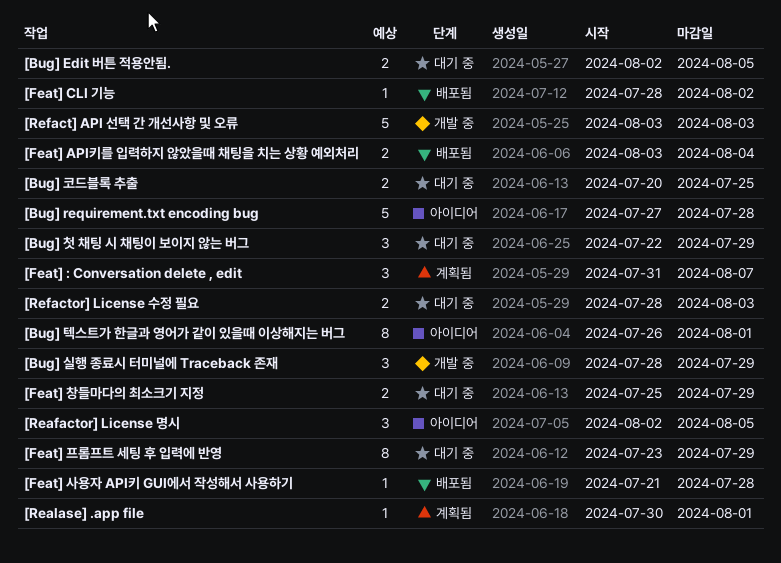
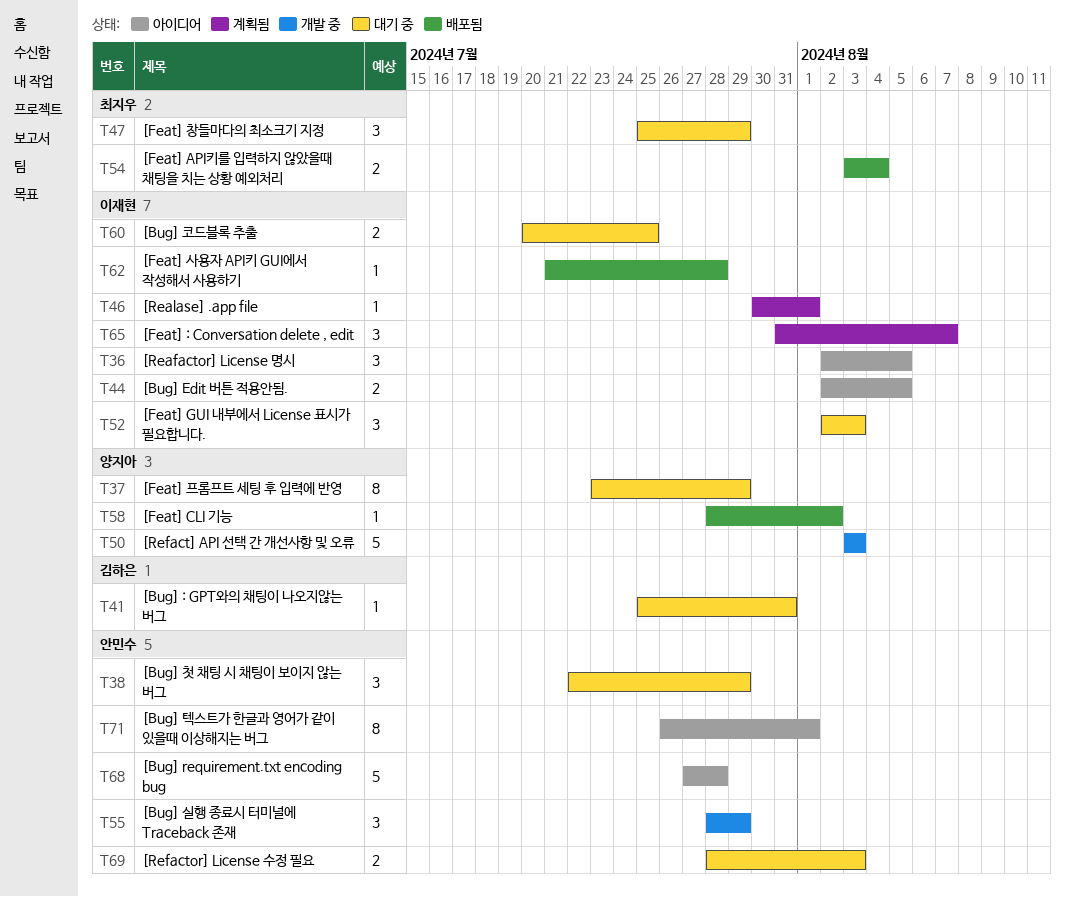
[Bug] : GPT와의 채팅이 나오지않는 버그: none -> present
[Bug] Edit 버튼 적용안됨., status: 대기 중 -> 아이디어
[Feat] GUI 내부에서 License 표시가 필요합니다.: none -> present
[Feat] 창들마다의 최소크기 지정, estimate: 2 -> 3

